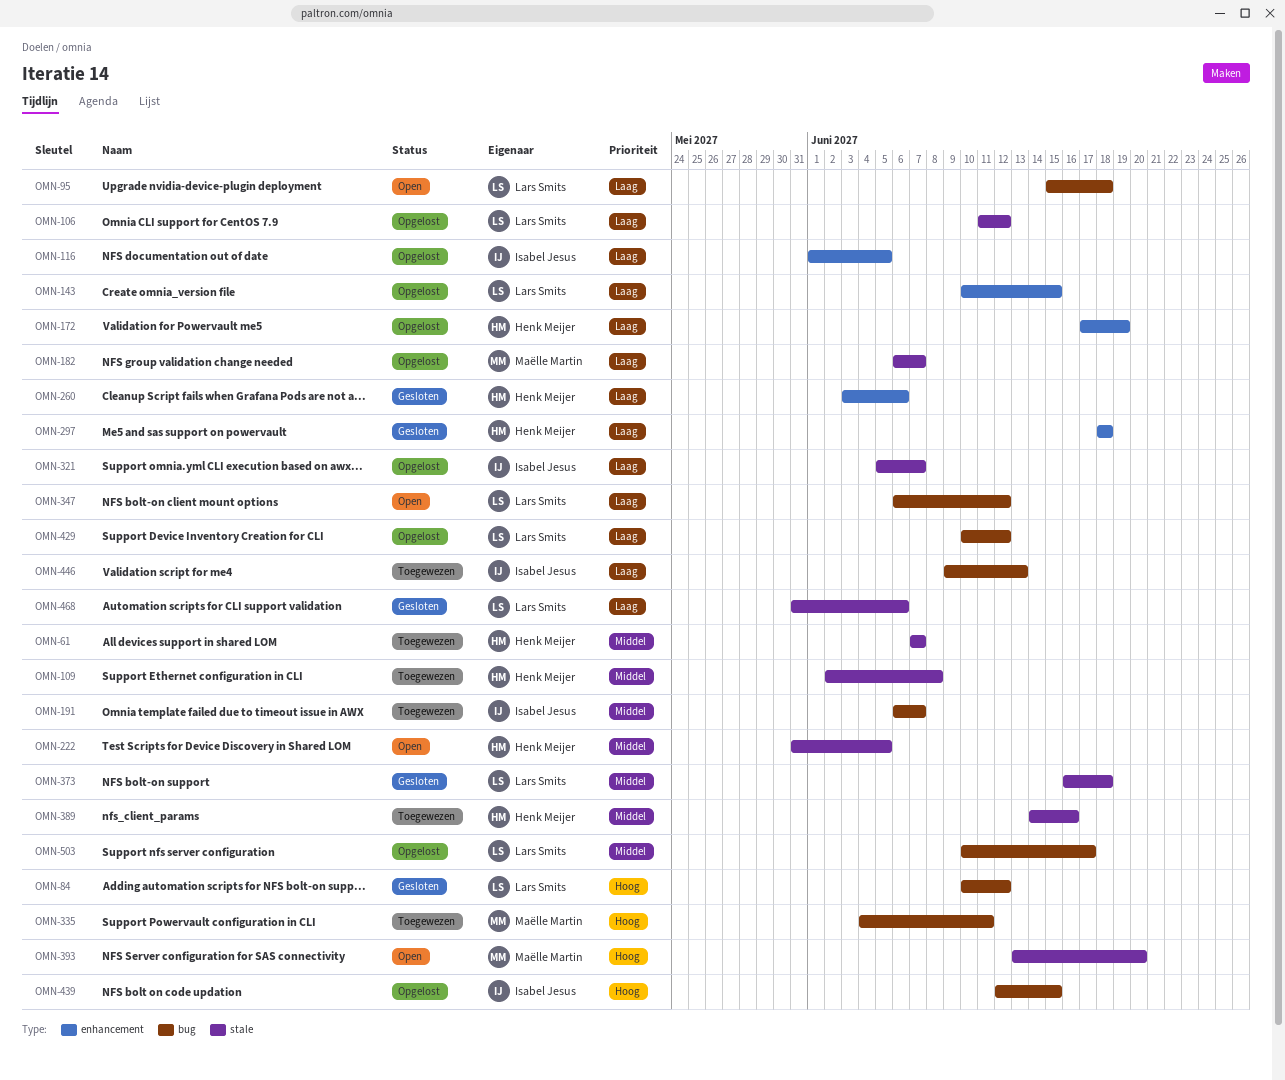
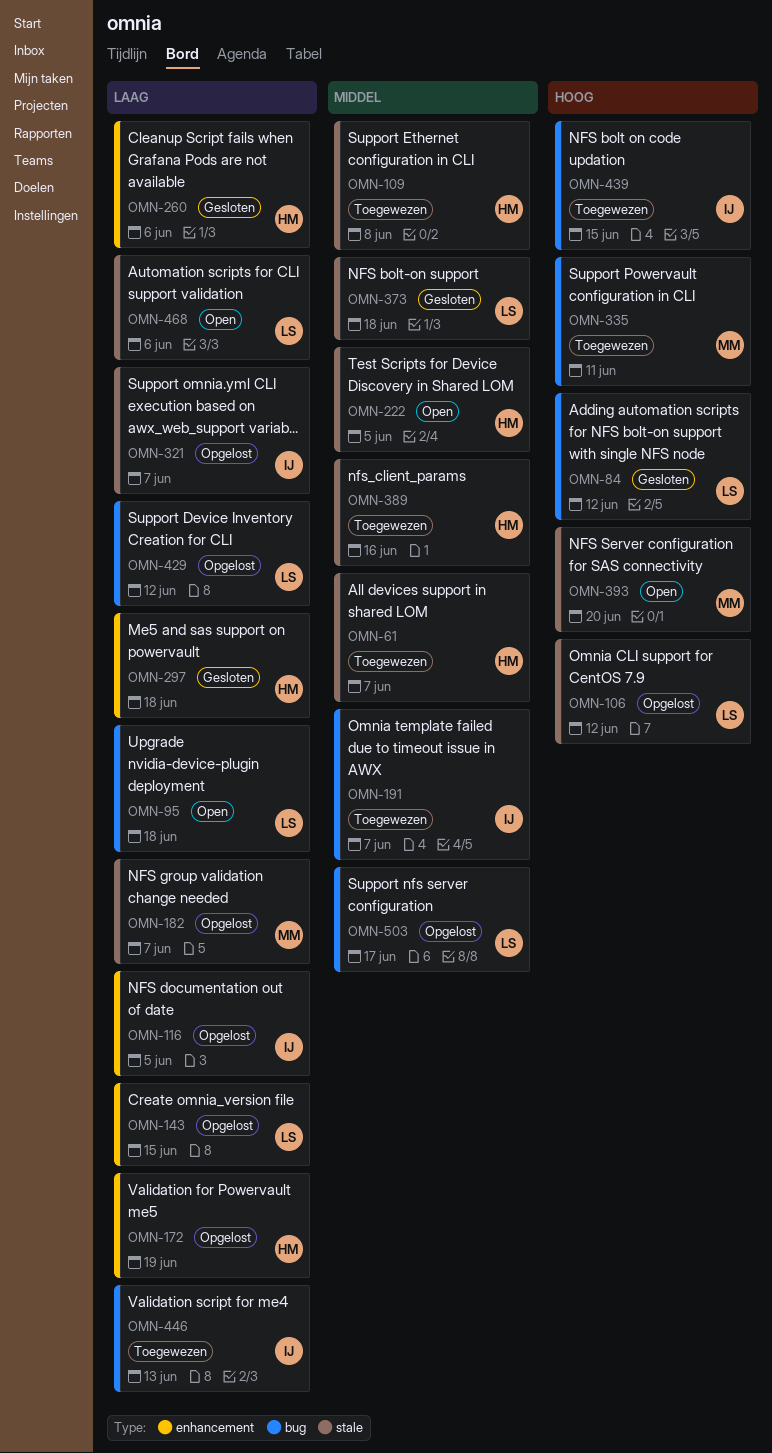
OMN-106, priority: Laag -> Hoog
OMN-347: present -> none
OMN-439, status: Opgelost -> Toegewezen
OMN-468, status: Gesloten -> Open

